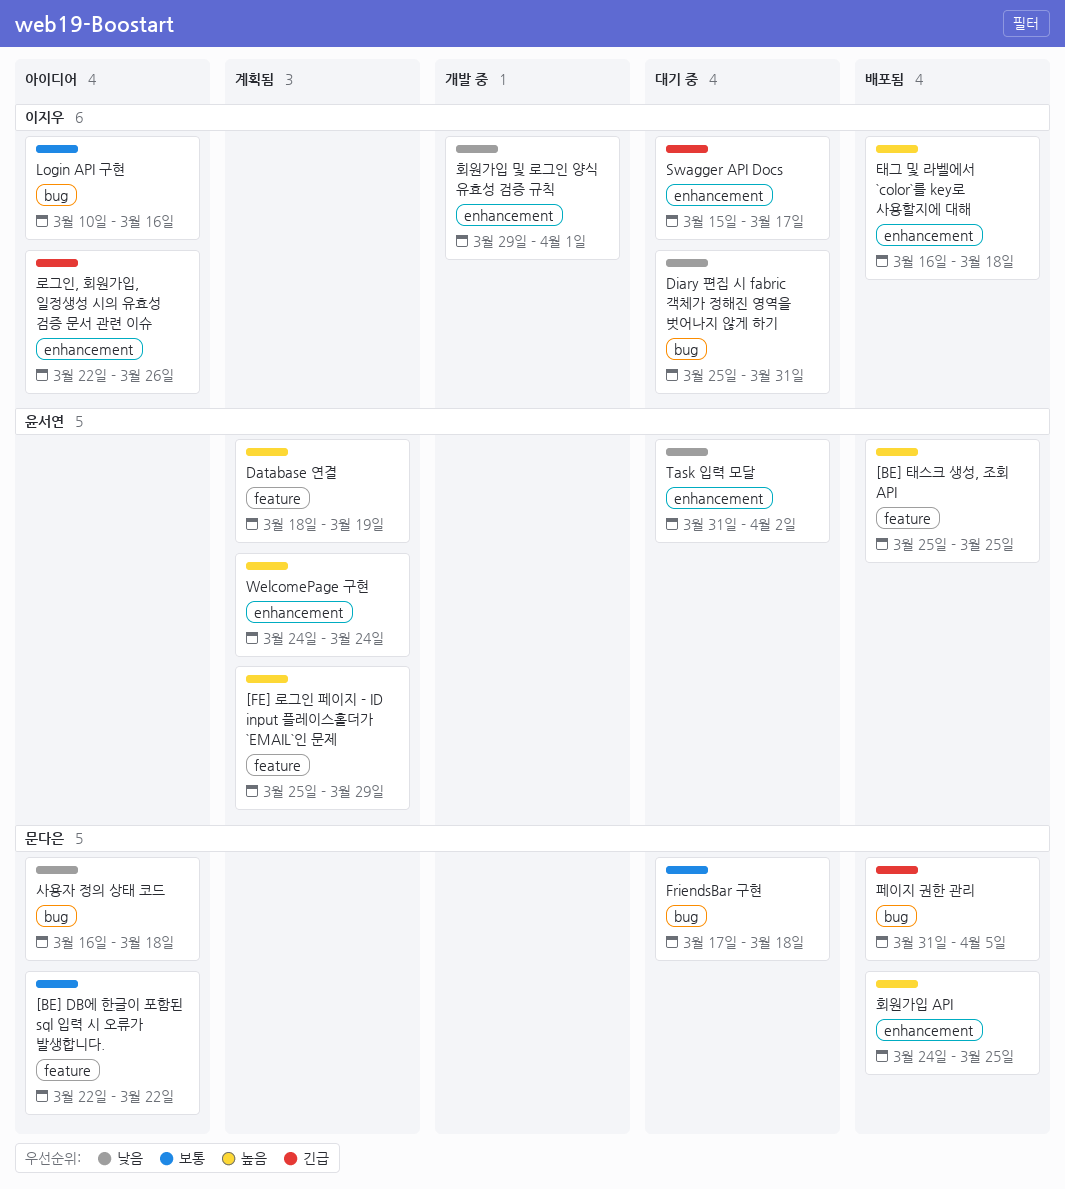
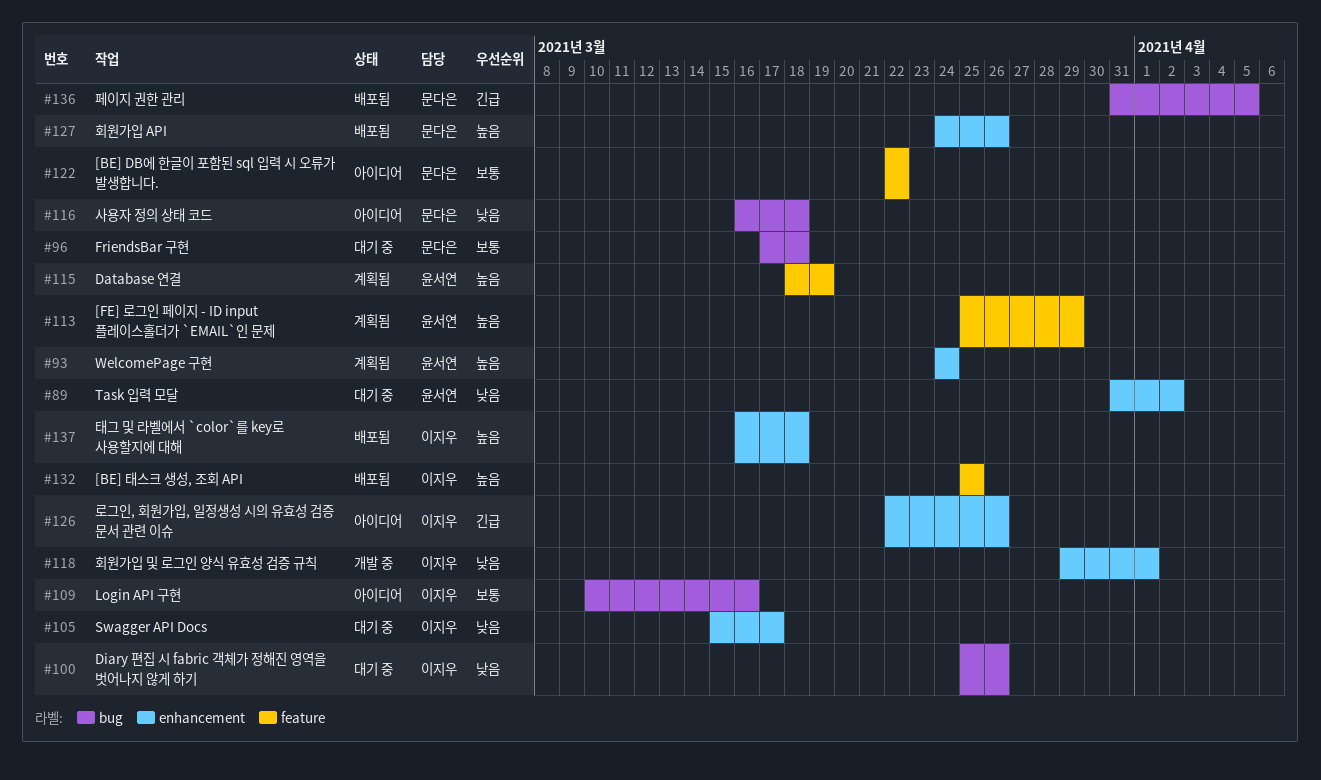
[BE] 태스크 생성, 조회 API, owner: 윤서연 -> 이지우
Diary 편집 시 fabric 객체가 정해진 영역을 벗어나지 않게 하기, due: Mar 31 -> Mar 26
Swagger API Docs, priority: 긴급 -> 낮음
회원가입 API, due: Mar 25 -> Mar 26

